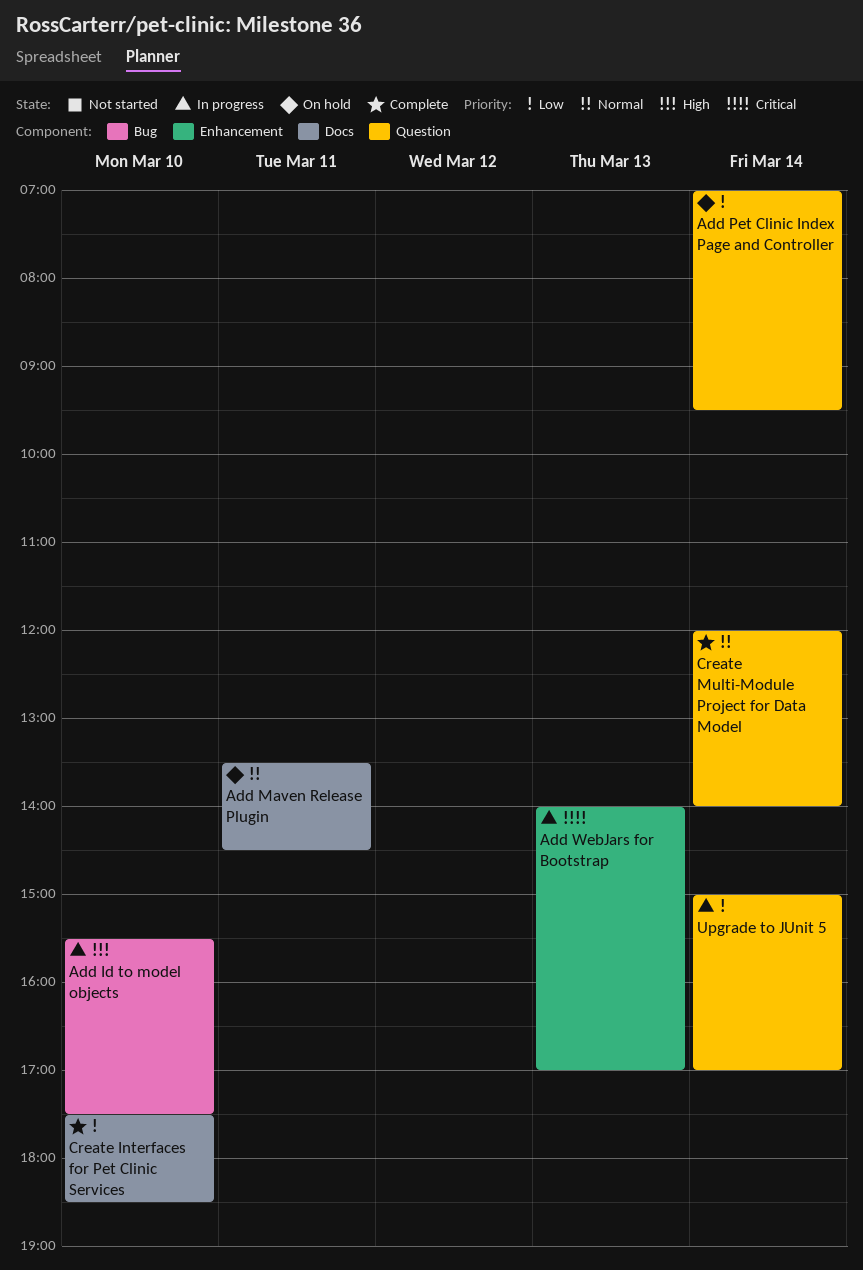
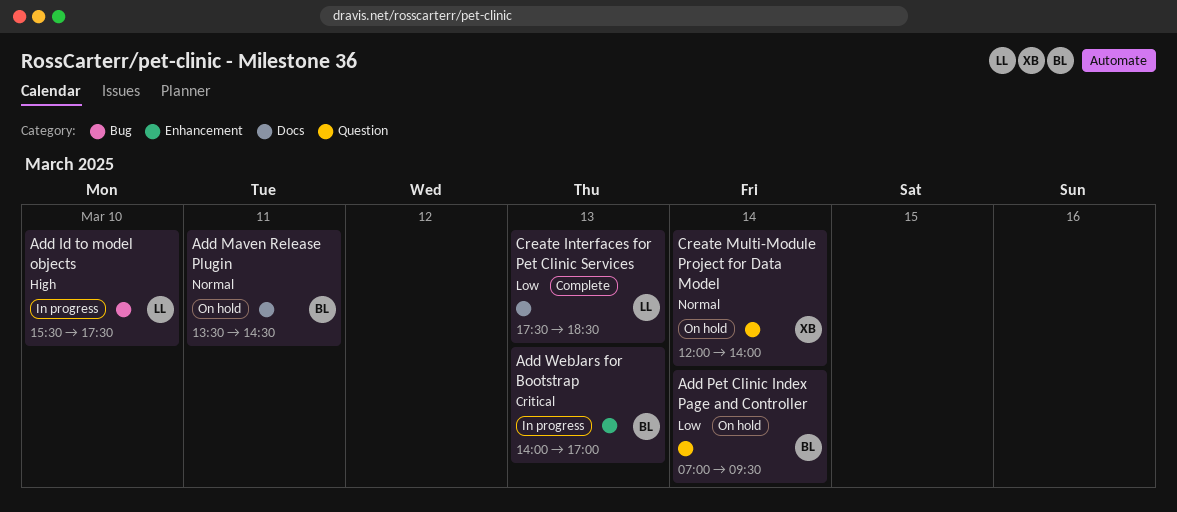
Create Interfaces for Pet Clinic Services, day: Mar 10 -> Mar 13
Create Multi-Module Project for Data Model, status: Complete -> On hold
Upgrade to JUnit 5: present -> none

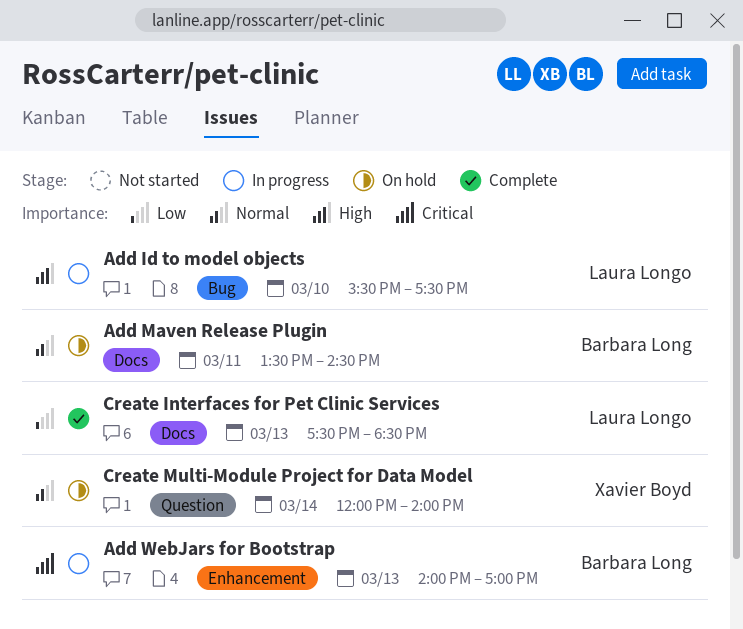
Add Pet Clinic Index Page and Controller: present -> none

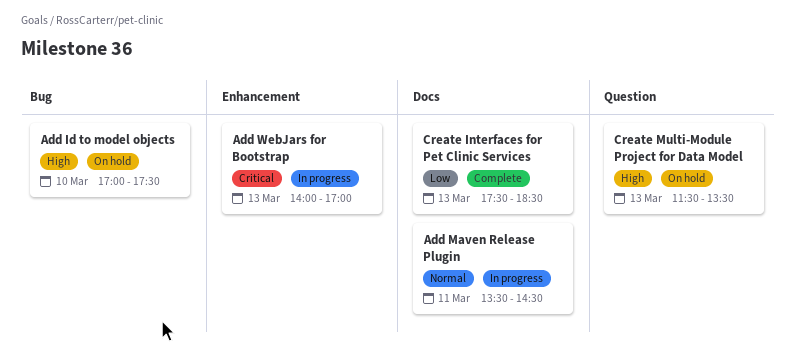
Add Id to model objects, status: In progress -> On hold
Add Id to model objects, begins: 15:30 -> 17:00
Add Maven Release Plugin, status: On hold -> In progress
Create Multi-Module Project for Data Model, priority: Normal -> High
Create Multi-Module Project for Data Model, day: Mar 14 -> Mar 13
Create Multi-Module Project for Data Model, begins: 12:00 -> 11:30
Create Multi-Module Project for Data Model, ends: 14:00 -> 13:30

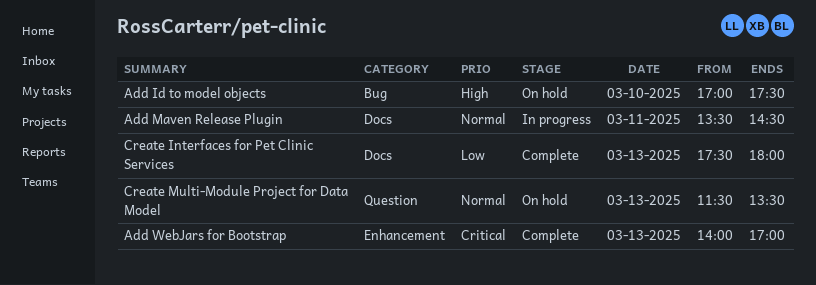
Add WebJars for Bootstrap, status: In progress -> Complete
Create Interfaces for Pet Clinic Services, ends: 18:30 -> 18:00
Create Multi-Module Project for Data Model, priority: High -> Normal

